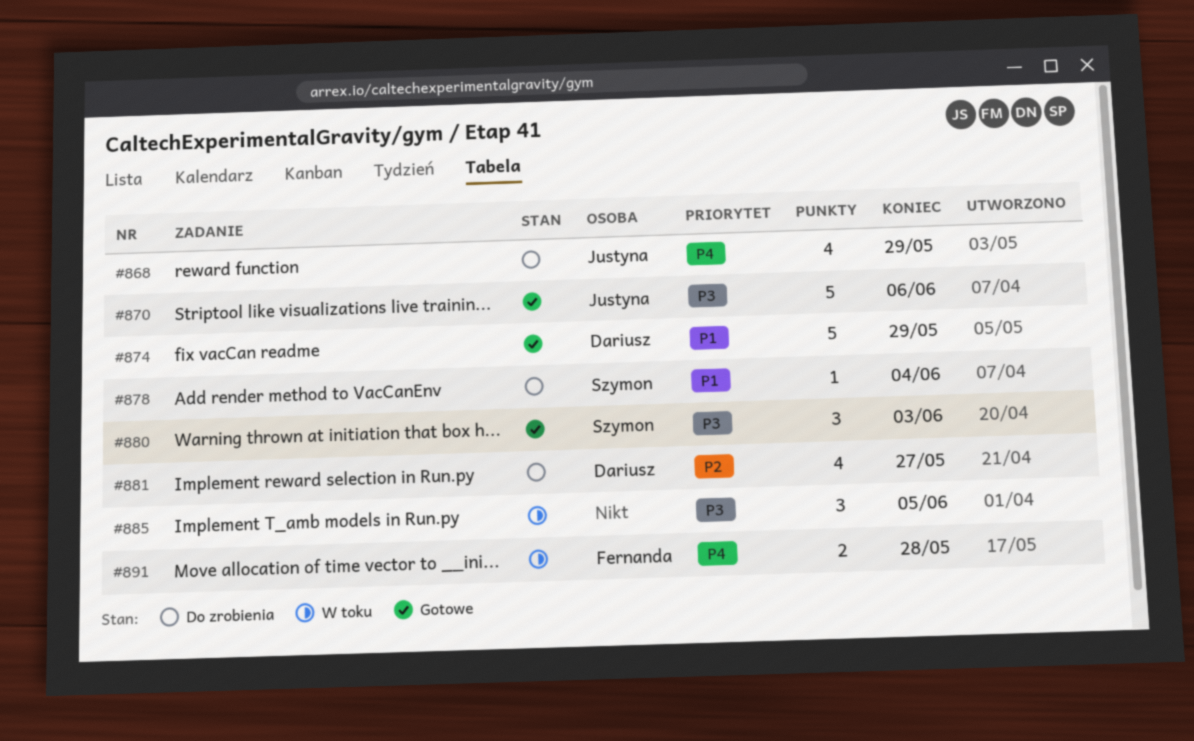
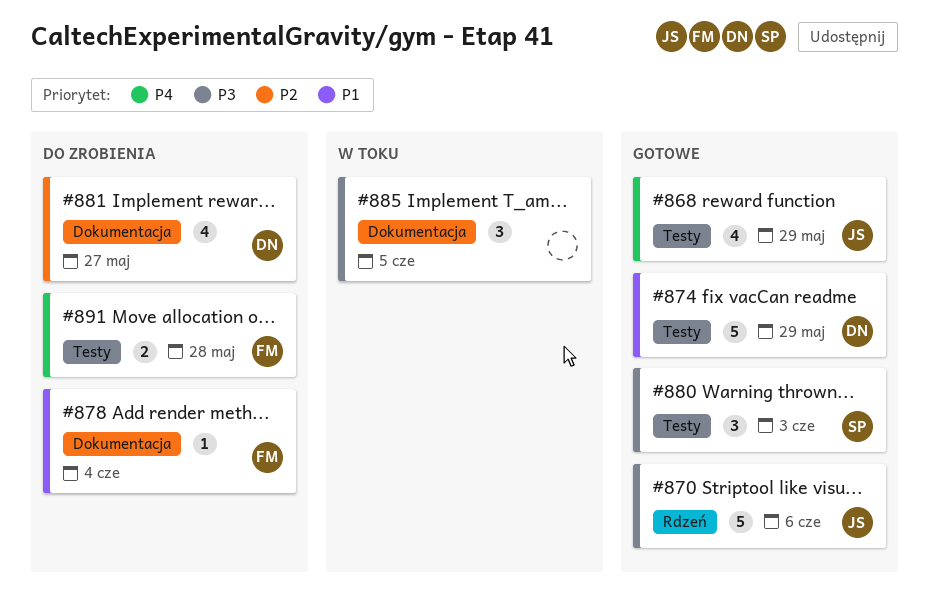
#868, status: Do zrobienia -> Gotowe
#878, owner: Szymon -> Fernanda
#891, status: W toku -> Do zrobienia

